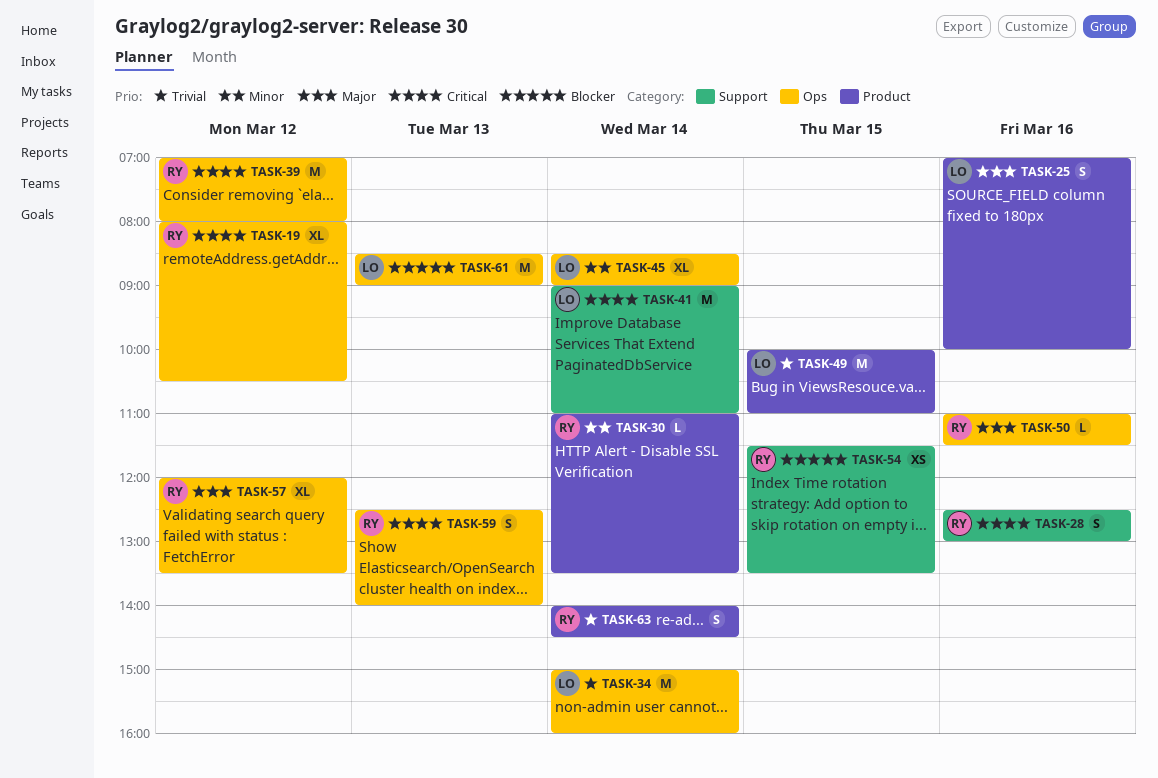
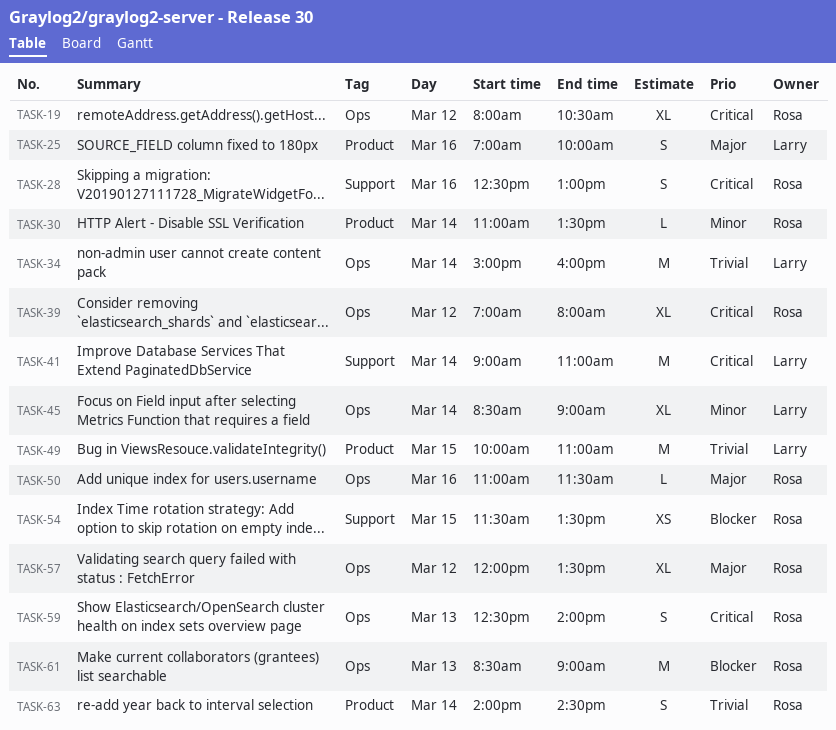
TASK-39, estimate: M -> XL
TASK-61, owner: Larry -> Rosa

